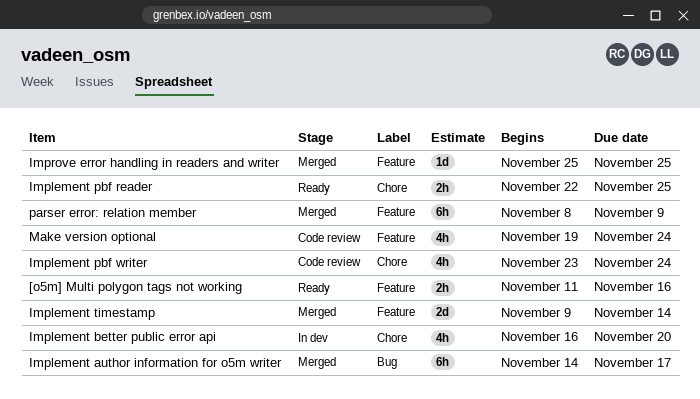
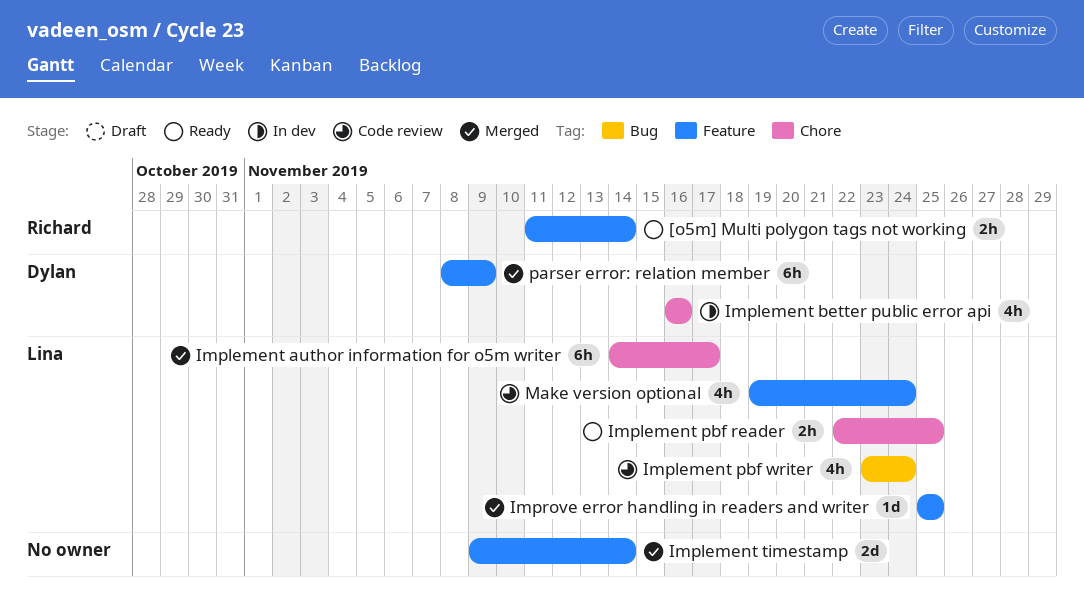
[o5m] Multi polygon tags not working, due: Nov 16 -> Nov 14
Implement author information for o5m writer, label: Bug -> Chore
Implement better public error api, due: Nov 20 -> Nov 16
Implement pbf writer, label: Chore -> Bug

